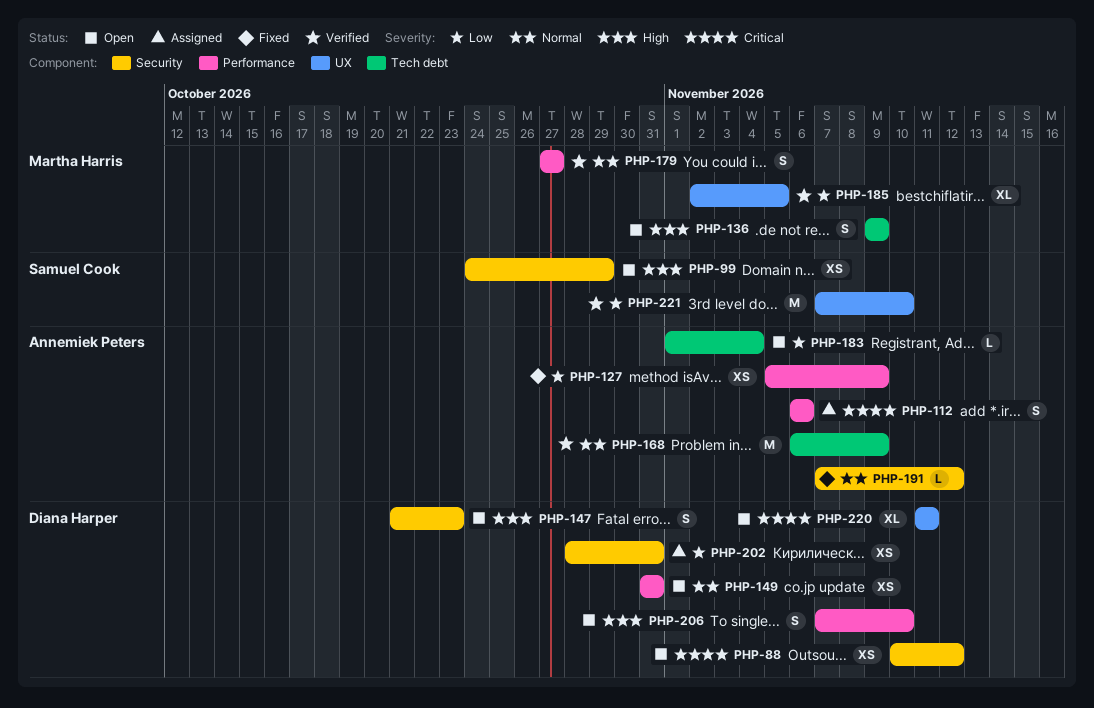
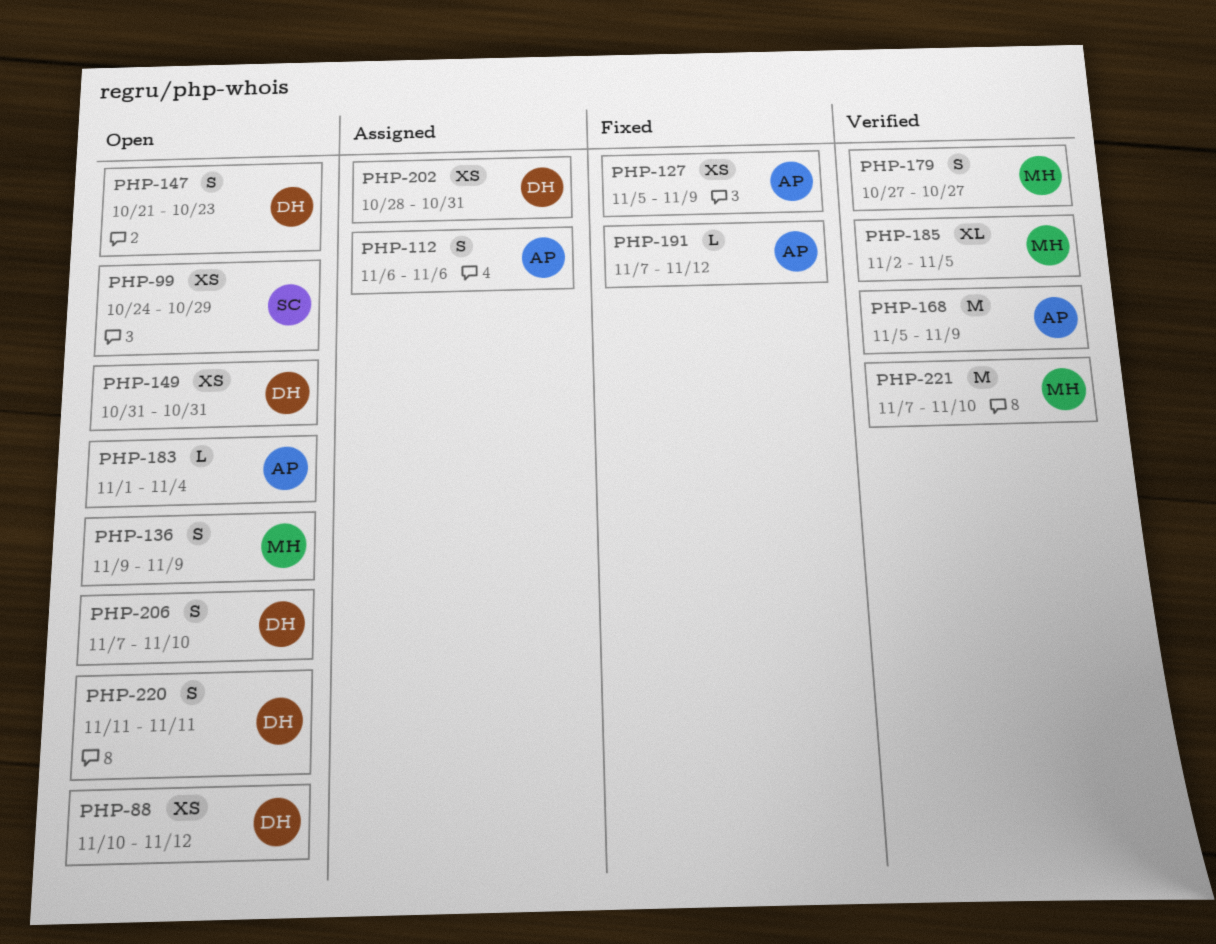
PHP-168, start: Nov 6 -> Nov 5
PHP-220, estimate: XL -> S
PHP-221, owner: Samuel Cook -> Martha Harris

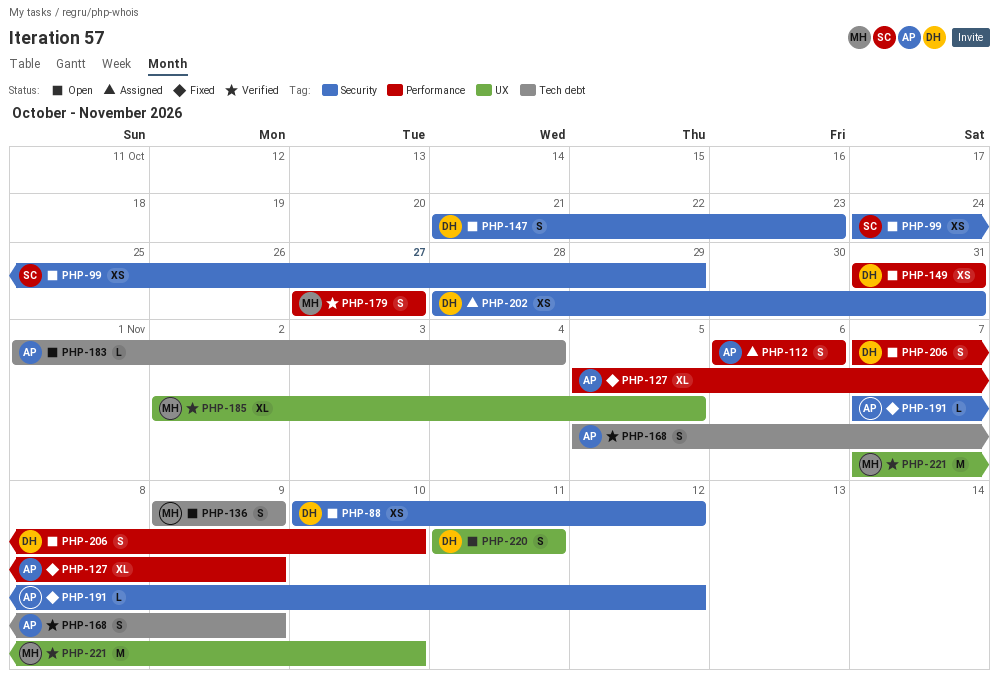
PHP-127, estimate: XS -> XL
PHP-168, estimate: M -> S

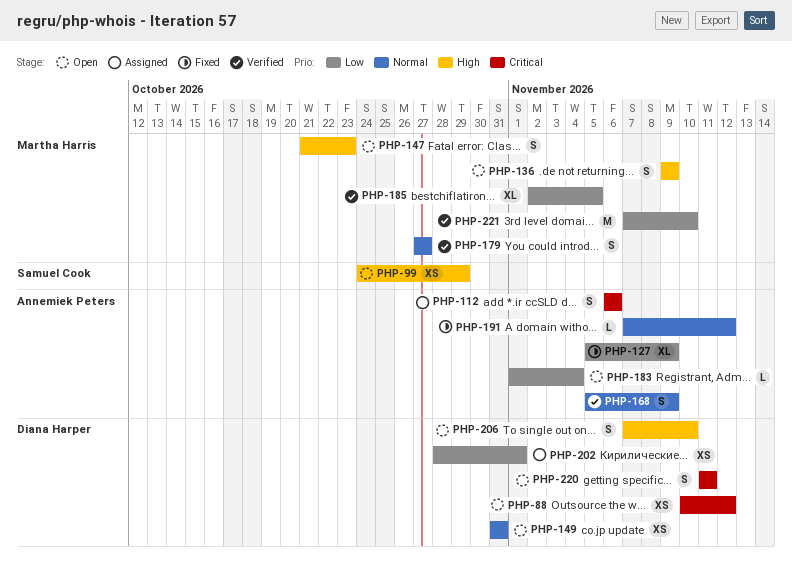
PHP-147, owner: Diana Harper -> Martha Harris
PHP-202, due: Oct 31 -> Nov 1

